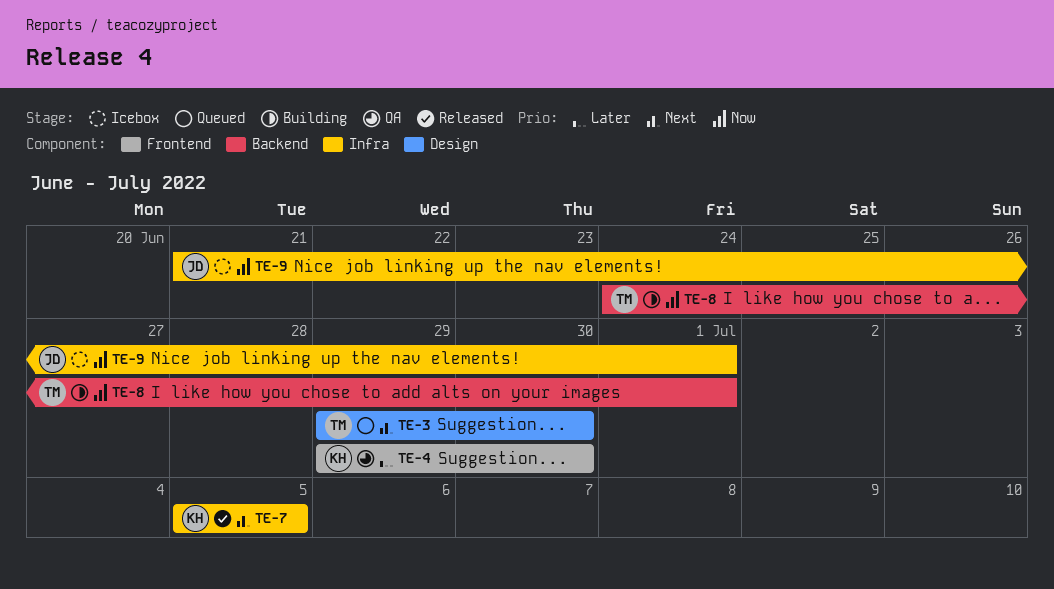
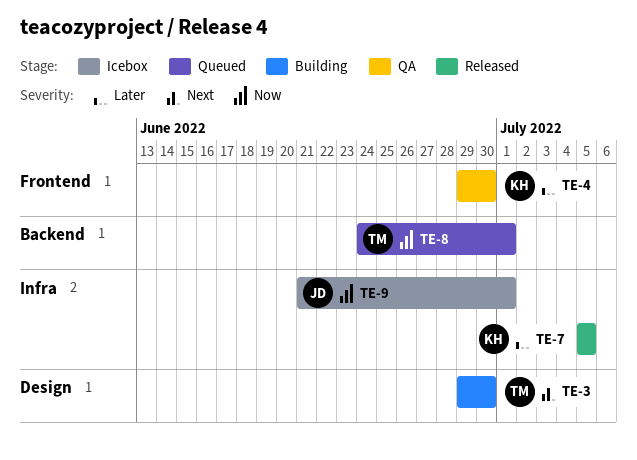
TE-3, status: Queued -> Building
TE-7, priority: Next -> Later
TE-8, status: Building -> Queued

